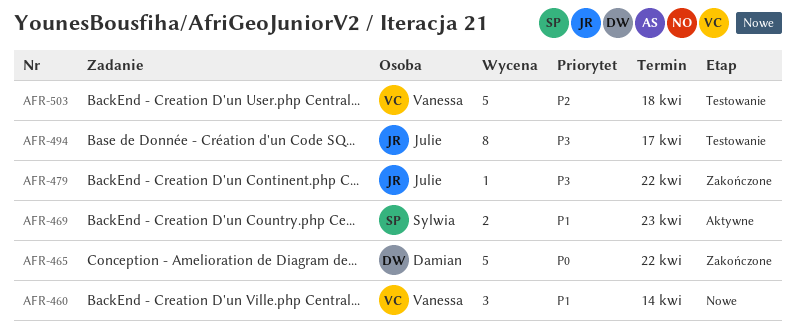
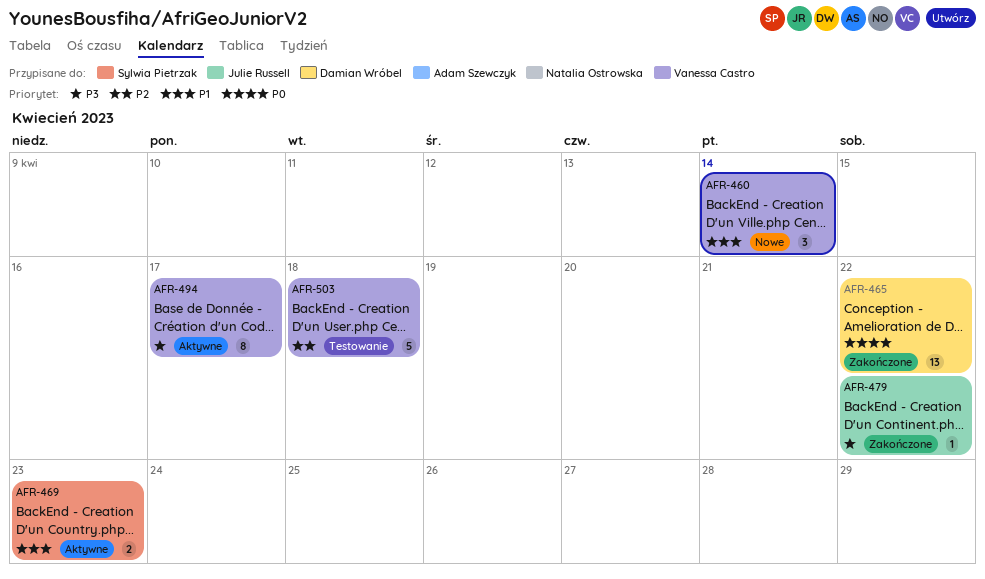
AFR-465, estimate: 5 -> 13
AFR-494, status: Testowanie -> Aktywne
AFR-494, owner: Julie Russell -> Vanessa Castro

